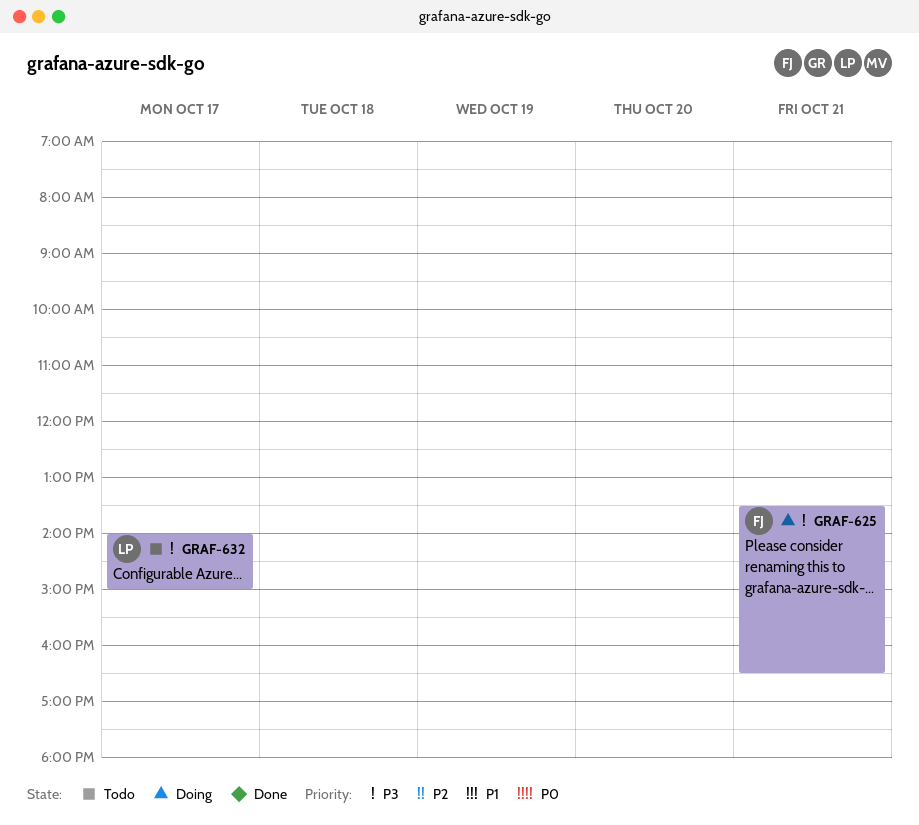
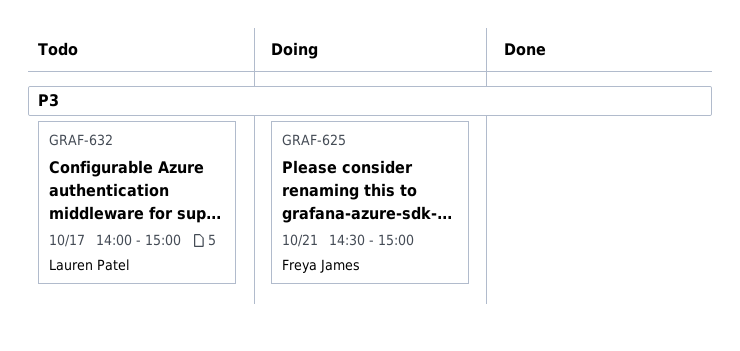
GRAF-625, begins: 13:30 -> 14:30
GRAF-625, ends: 16:30 -> 15:00

